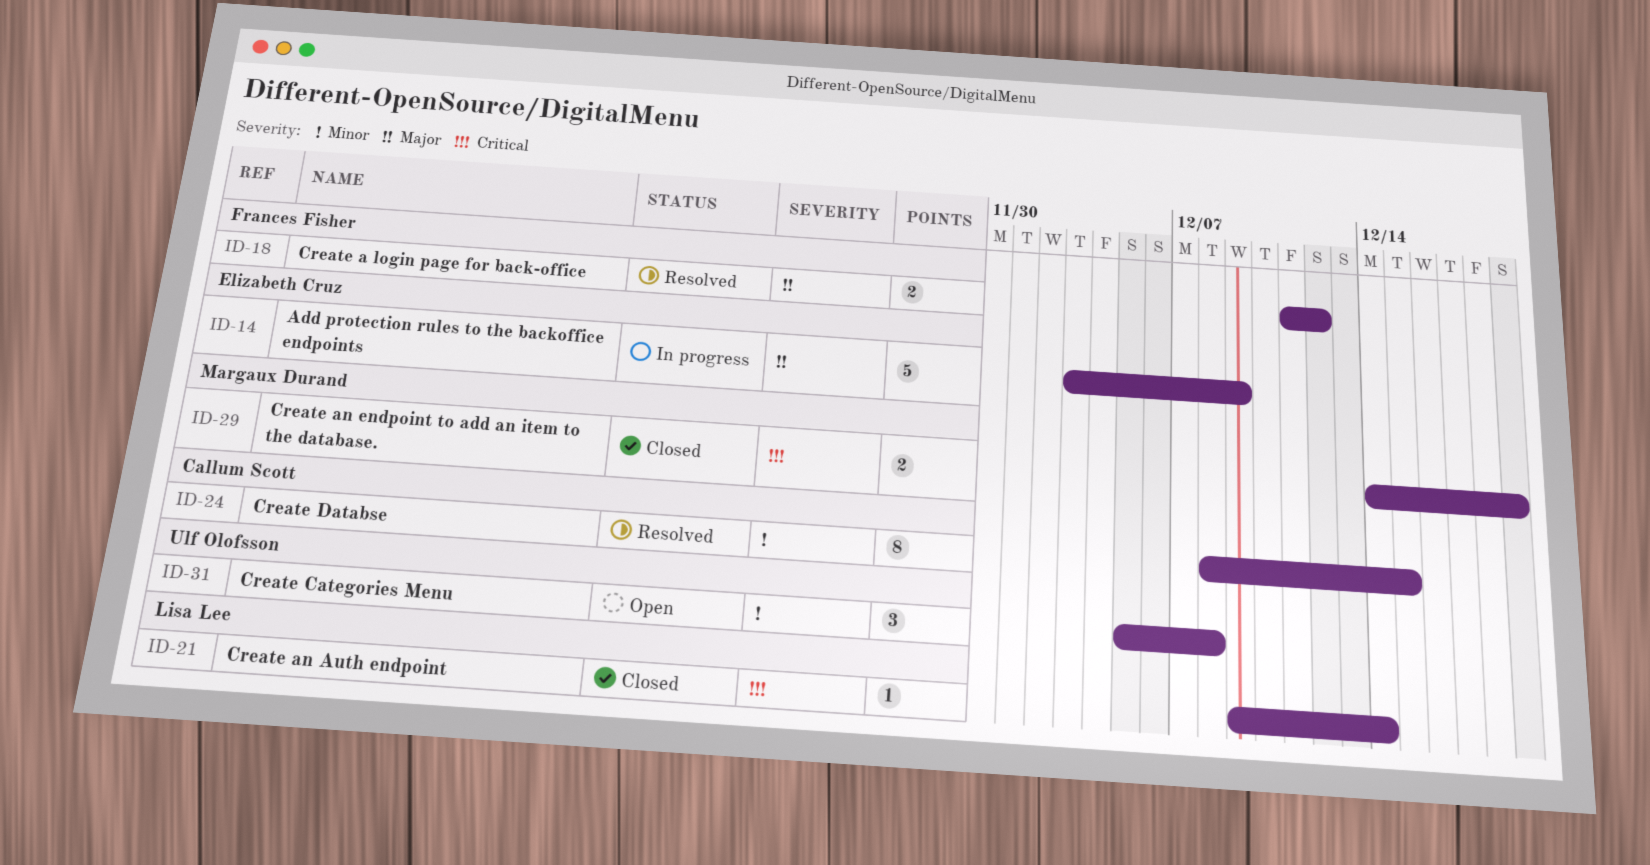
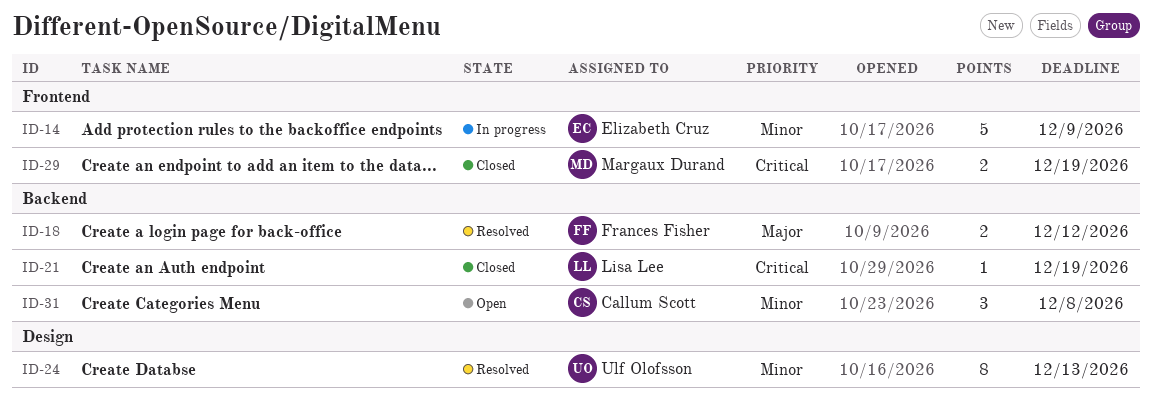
ID-14, priority: Major -> Minor
ID-21, due: Dec 14 -> Dec 19
ID-24, owner: Callum Scott -> Ulf Olofsson
ID-24, due: Dec 15 -> Dec 13
ID-31, owner: Ulf Olofsson -> Callum Scott

